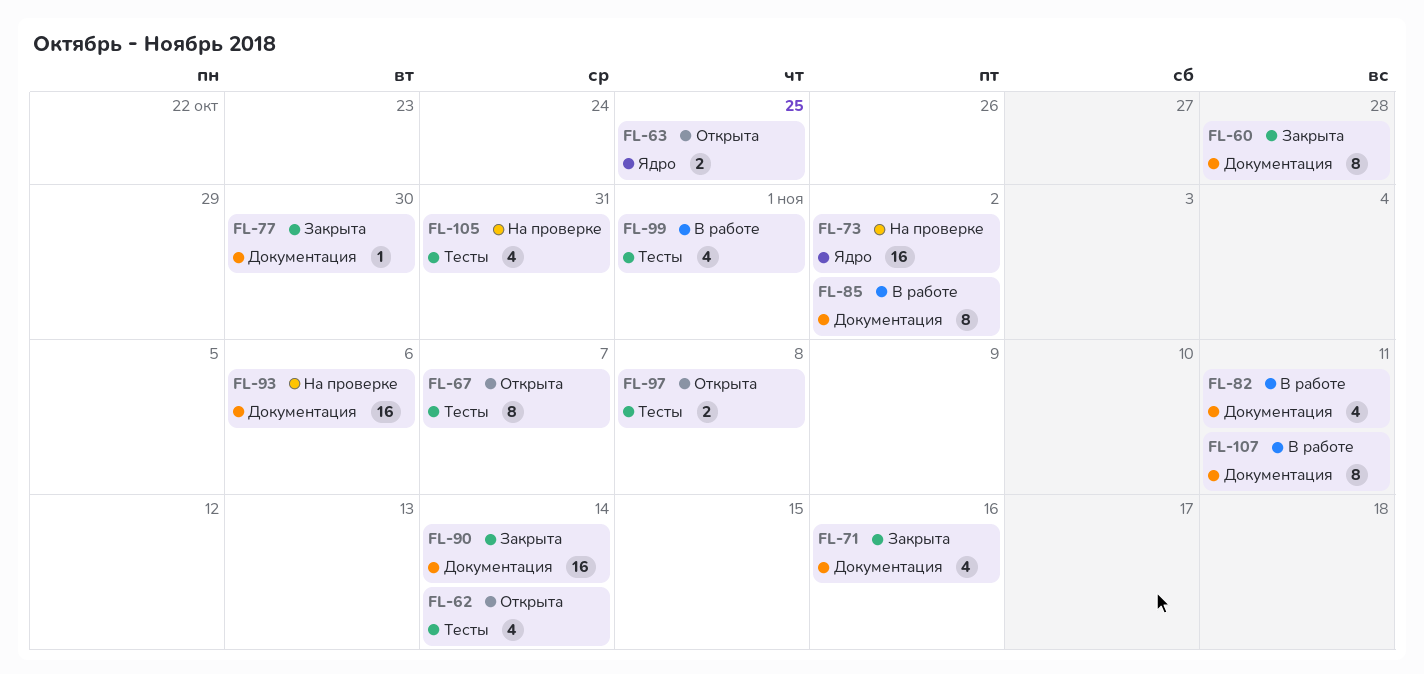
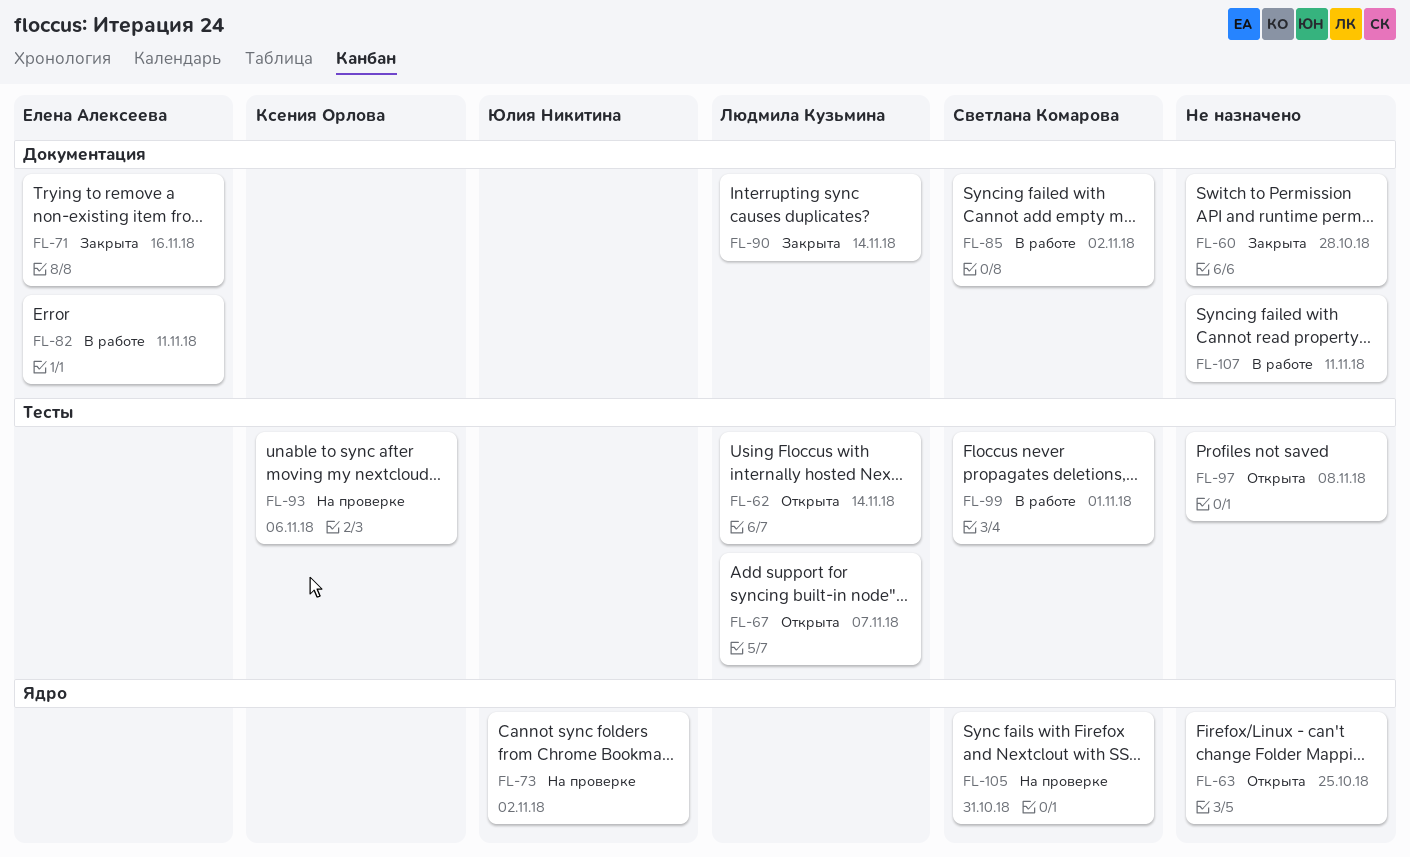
FL-77: present -> none
FL-93, label: Документация -> Тесты
FL-105, label: Тесты -> Ядро

